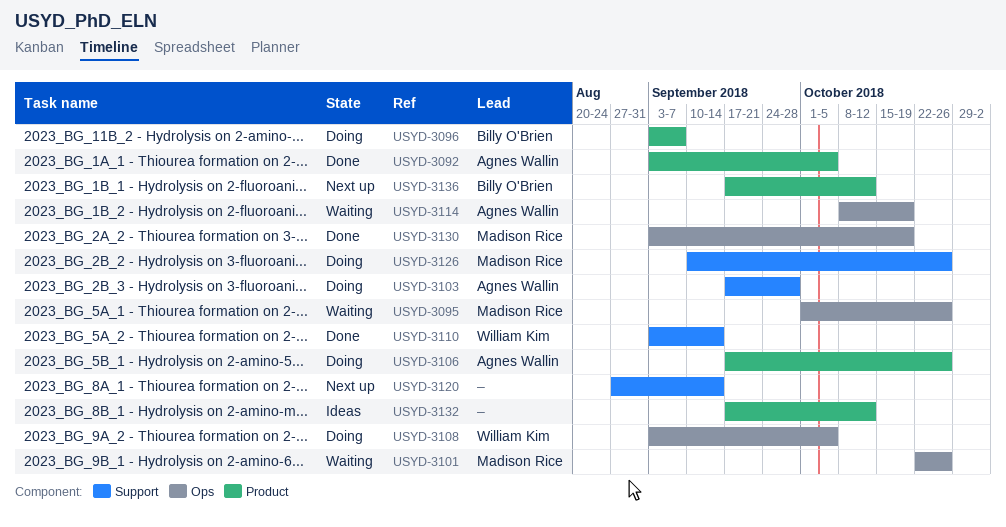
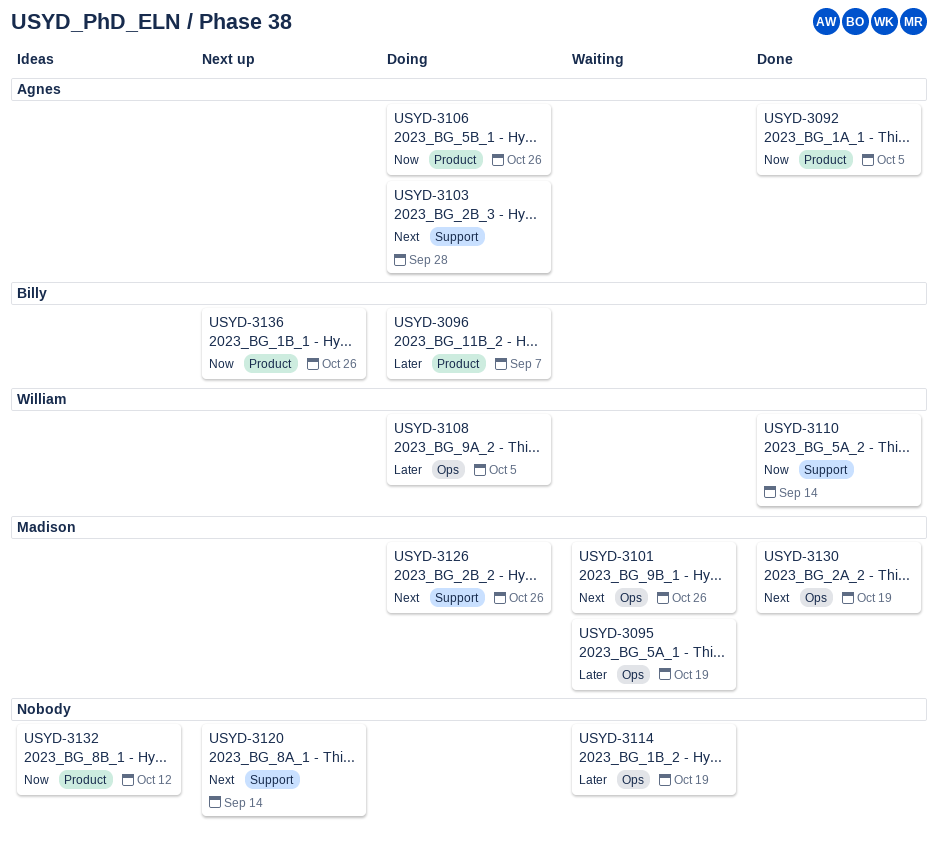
USYD-3095, due: Oct 26 -> Oct 19
USYD-3114, owner: Agnes Wallin -> none
USYD-3136, due: Oct 12 -> Oct 26

